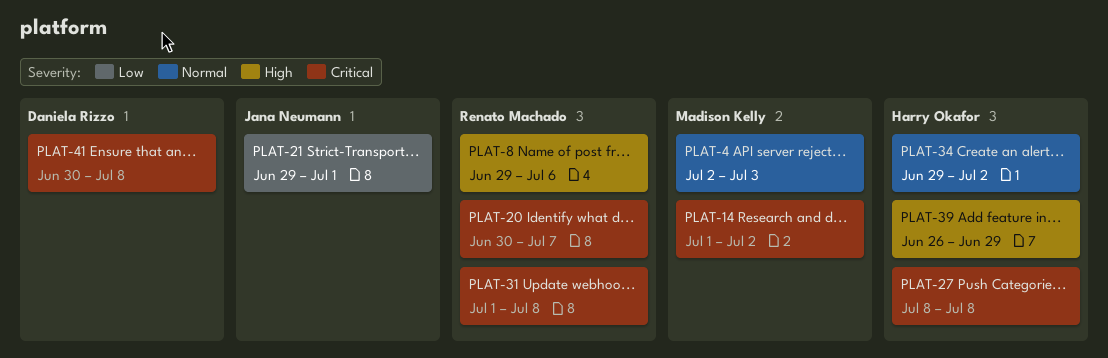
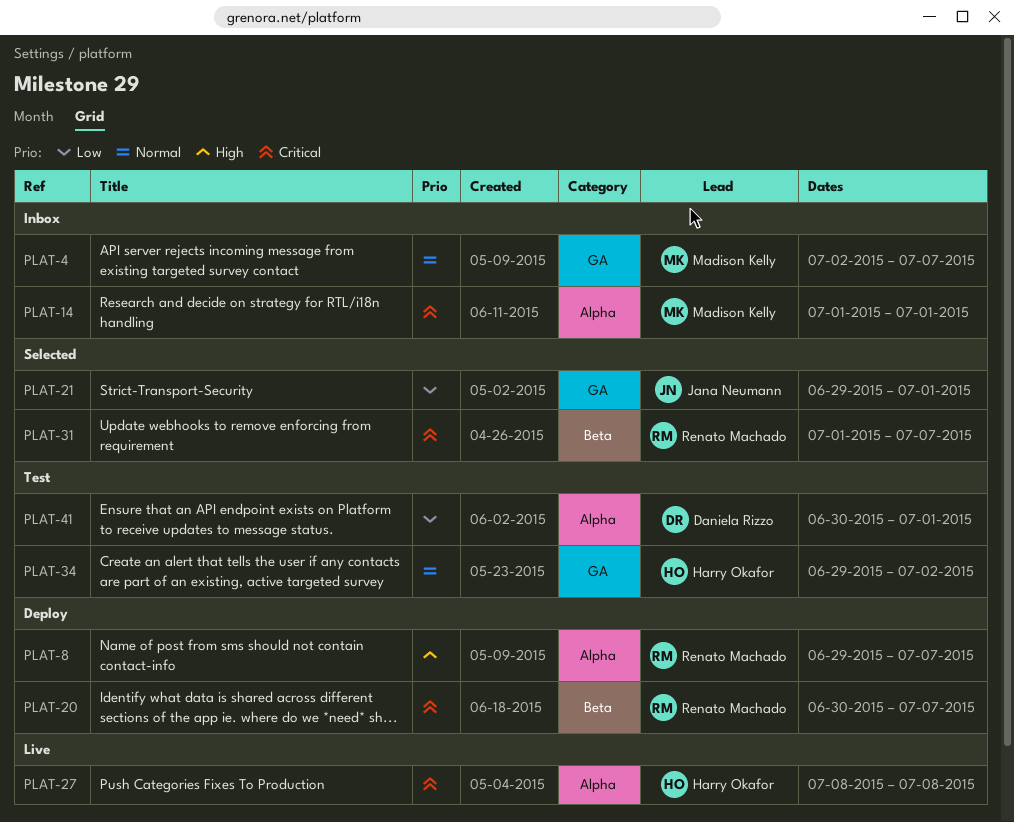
PLAT-4, due: Jul 3 -> Jul 7
PLAT-8, due: Jul 6 -> Jul 7
PLAT-14, due: Jul 2 -> Jul 1
PLAT-31, due: Jul 8 -> Jul 7
PLAT-39: present -> none
PLAT-41, priority: Critical -> Low
PLAT-41, due: Jul 8 -> Jul 1

